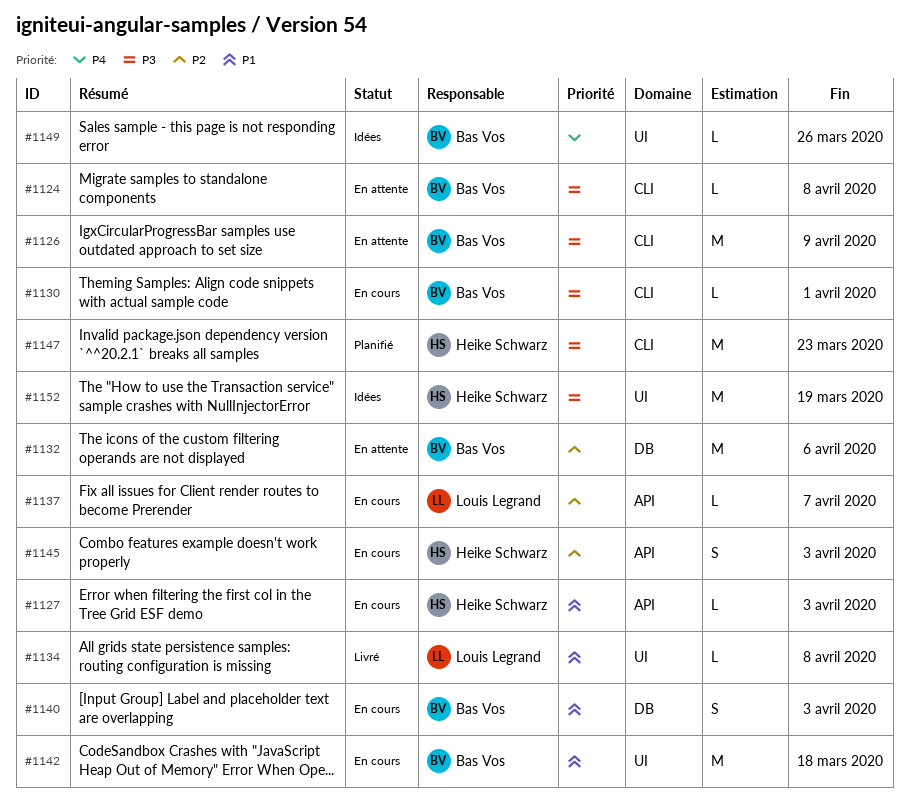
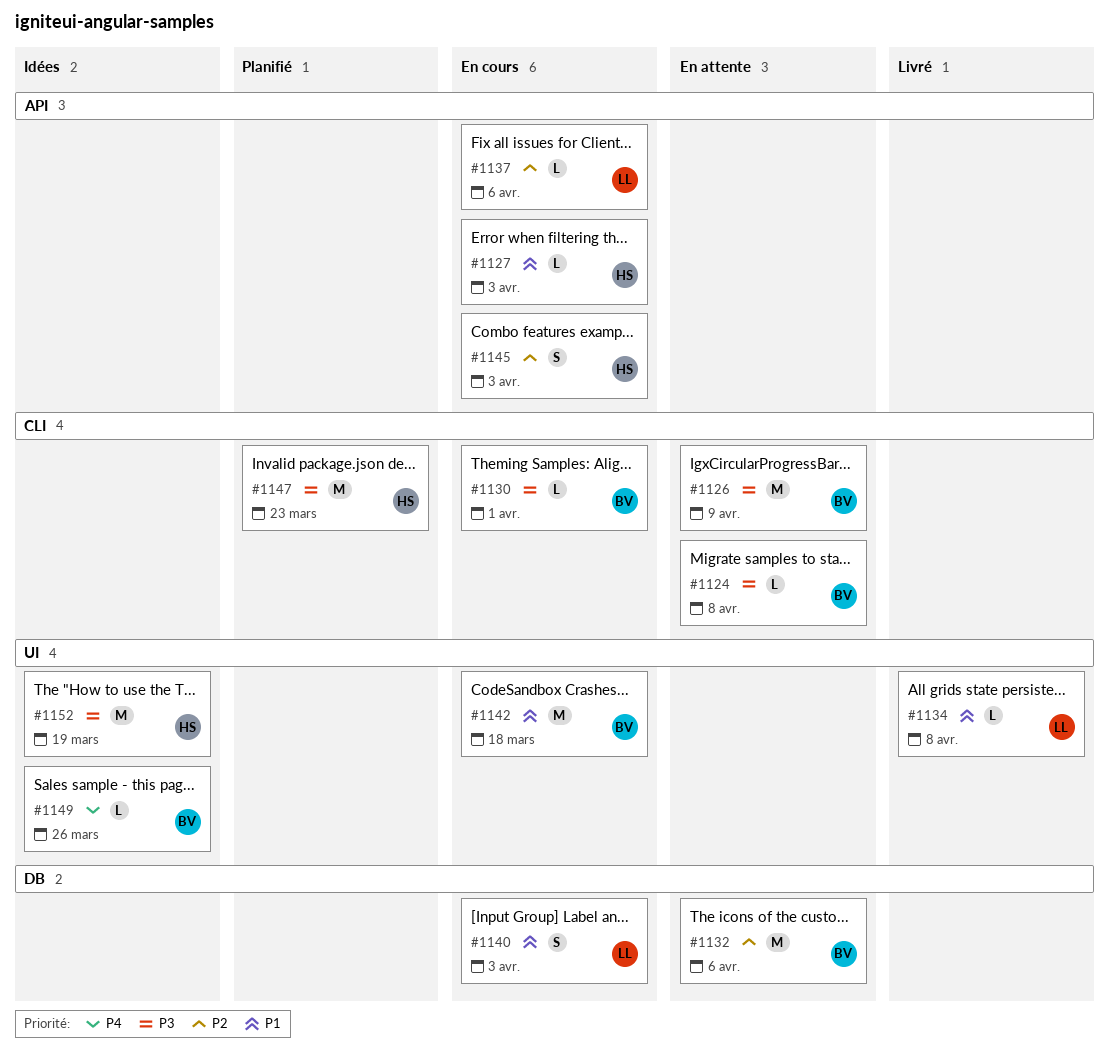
#1137, due: Apr 7 -> Apr 6
#1140, owner: Bas Vos -> Louis Legrand

